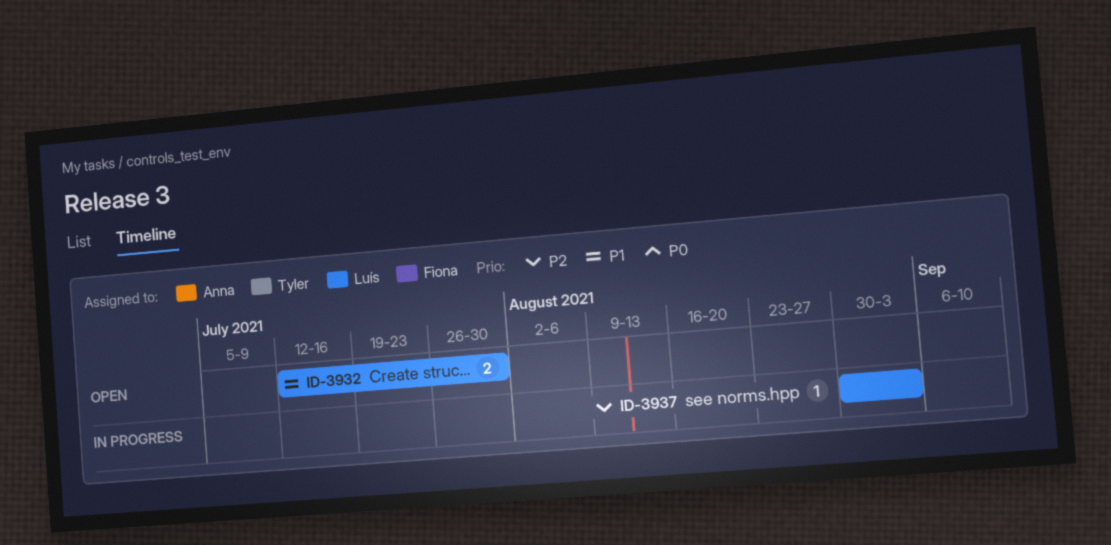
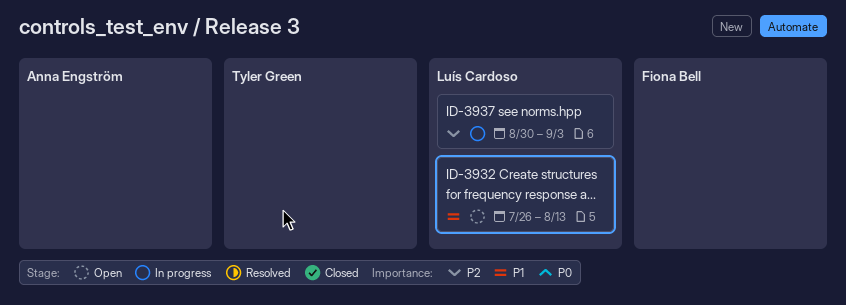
ID-3932, start: Jul 12 -> Jul 26
ID-3932, due: Jul 30 -> Aug 13

